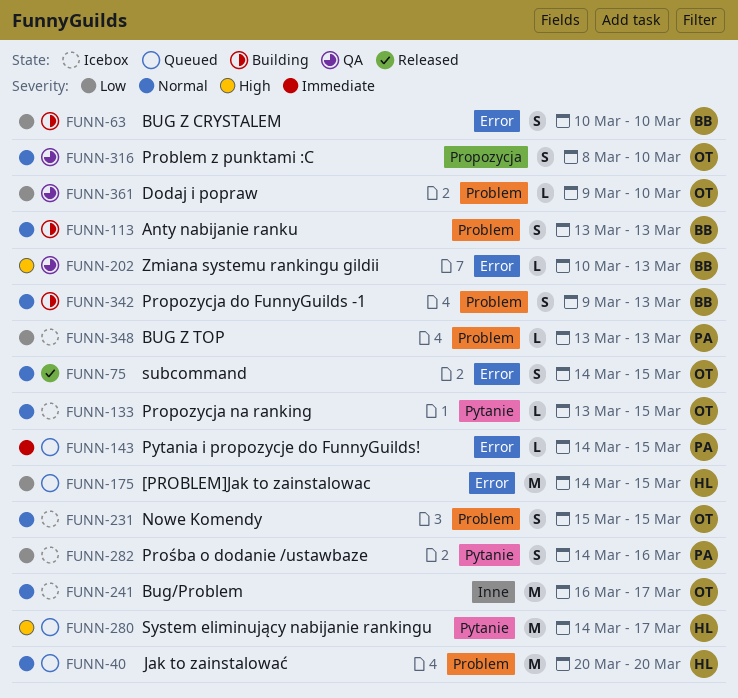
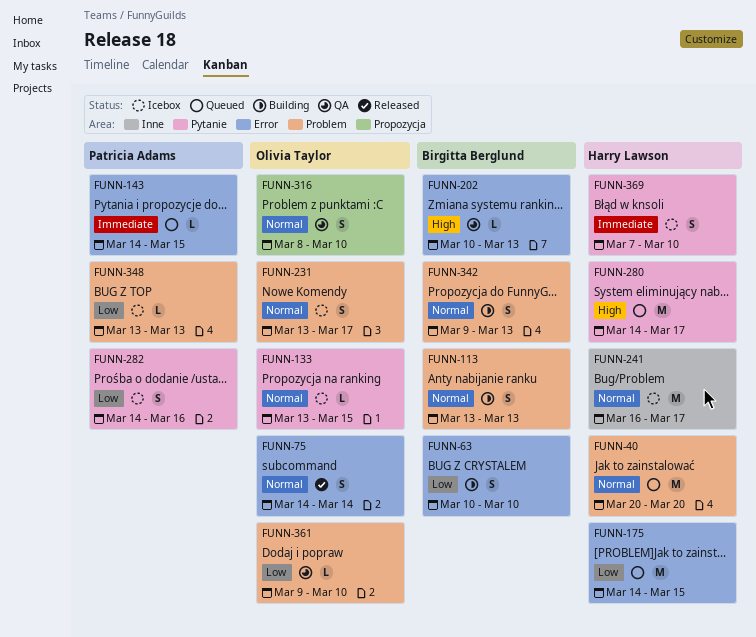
FUNN-75, due: Mar 15 -> Mar 14
FUNN-231, start: Mar 15 -> Mar 13
FUNN-231, due: Mar 15 -> Mar 17
FUNN-241, owner: Olivia Taylor -> Harry Lawson
FUNN-369: none -> present

